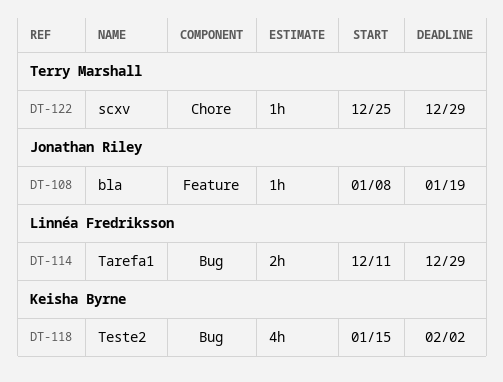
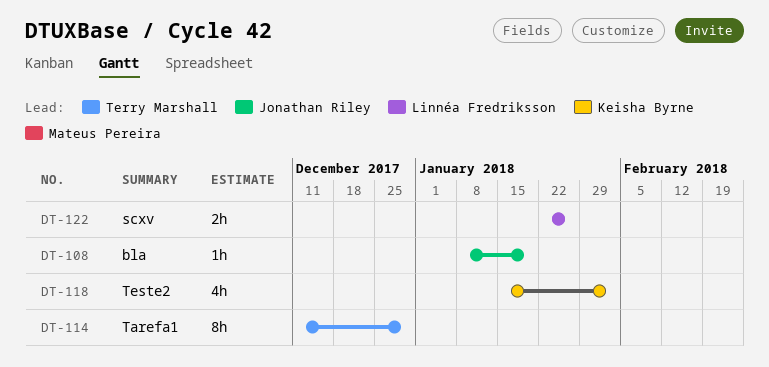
DT-114, owner: Linnéa Fredriksson -> Terry Marshall
DT-114, estimate: 2h -> 8h
DT-122, owner: Terry Marshall -> Linnéa Fredriksson
DT-122, estimate: 1h -> 2h
DT-122, start: Dec 25 -> Jan 22
DT-122, due: Dec 29 -> Jan 26

